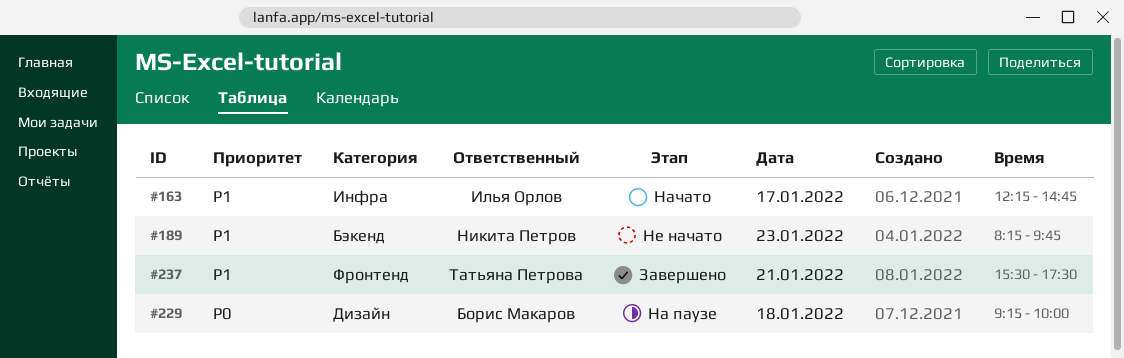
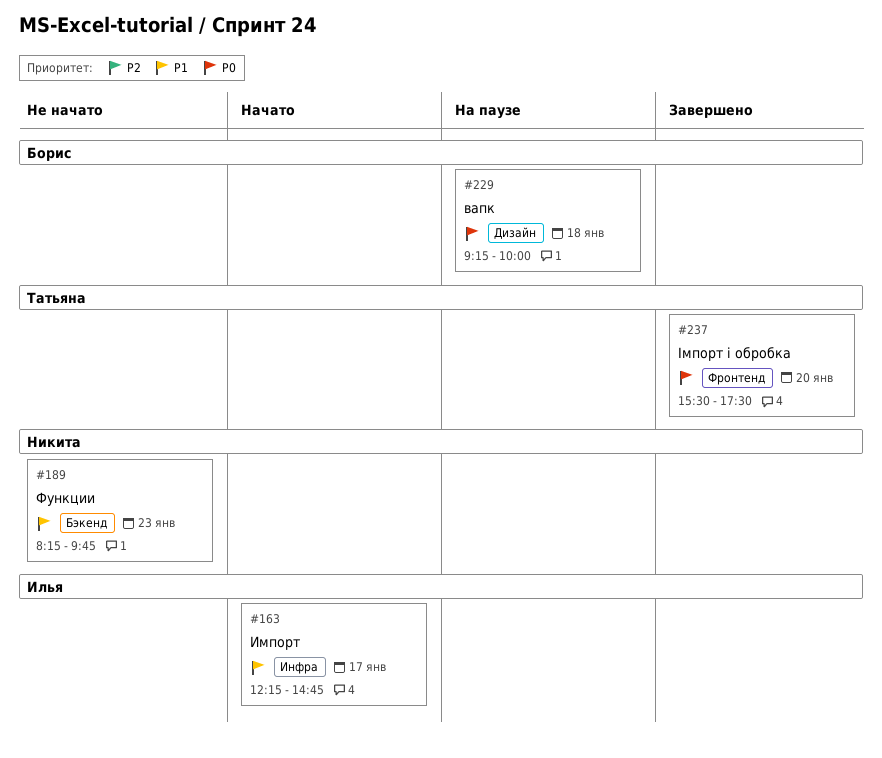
#237, priority: P1 -> P0
#237, day: Jan 21 -> Jan 20

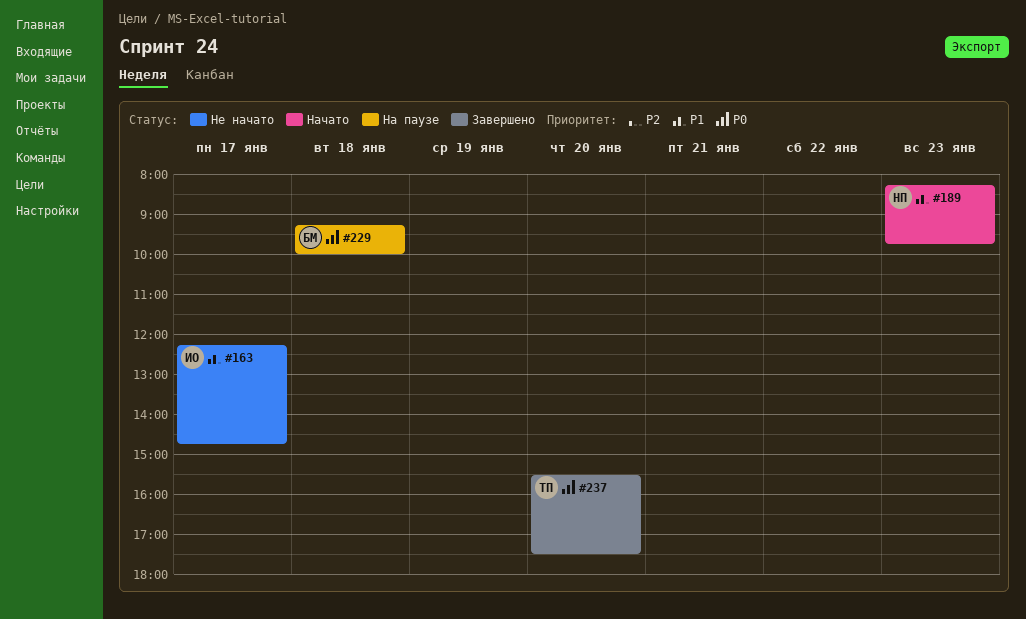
#163, status: Начато -> Не начато
#189, status: Не начато -> Начато

